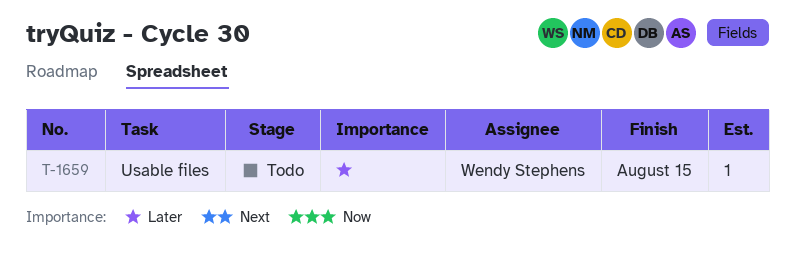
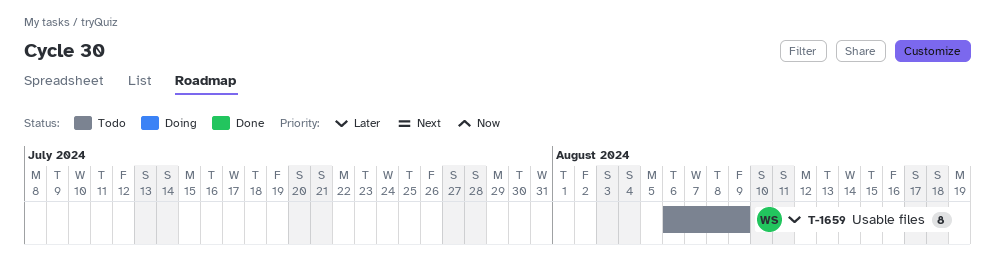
T-1659, estimate: 1 -> 8
T-1659, due: Aug 15 -> Aug 9

